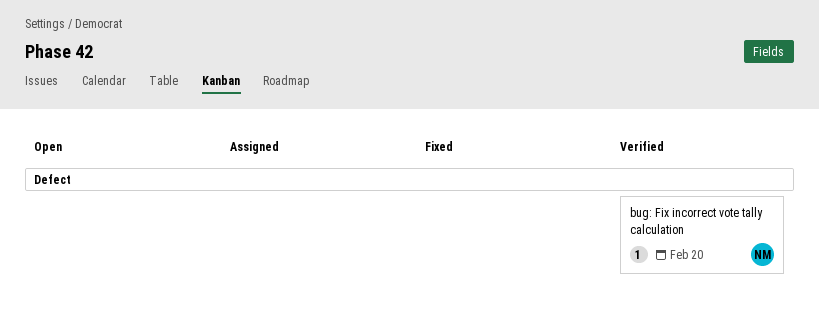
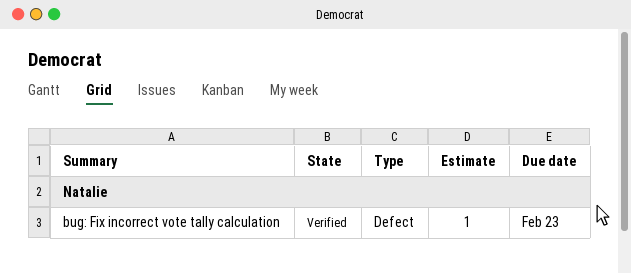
bug: Fix incorrect vote tally calculation, due: Feb 20 -> Feb 23

